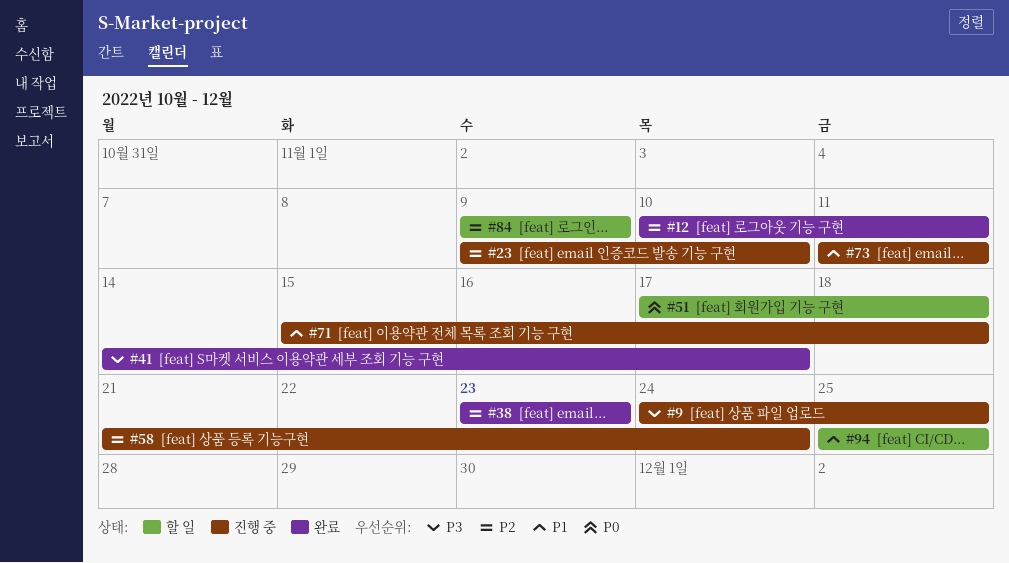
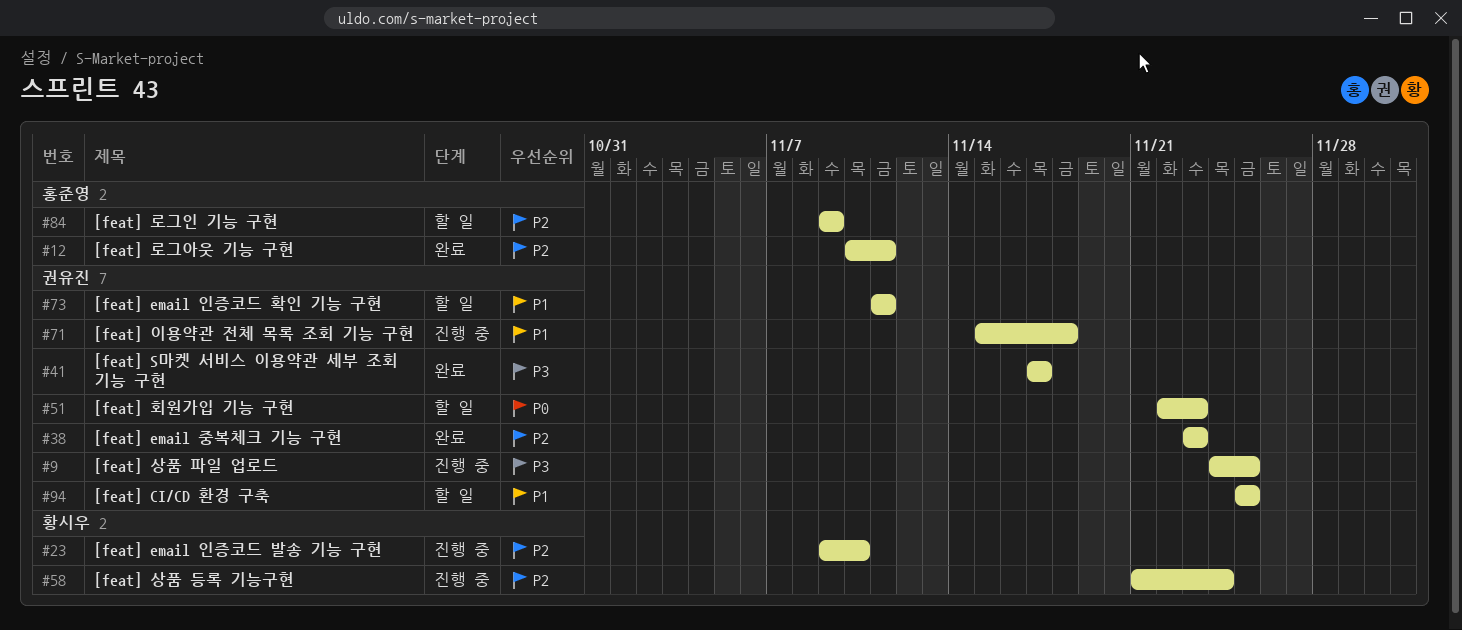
#41, start: Nov 14 -> Nov 17
#51, start: Nov 17 -> Nov 22
#51, due: Nov 18 -> Nov 23
#73, status: 진행 중 -> 할 일

